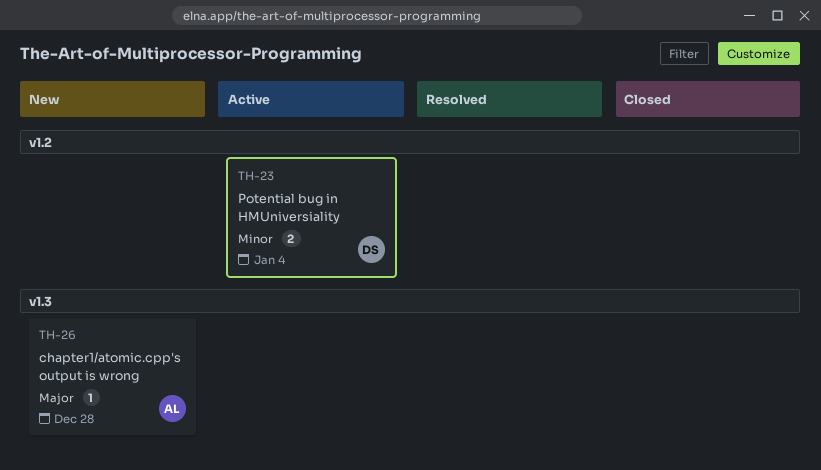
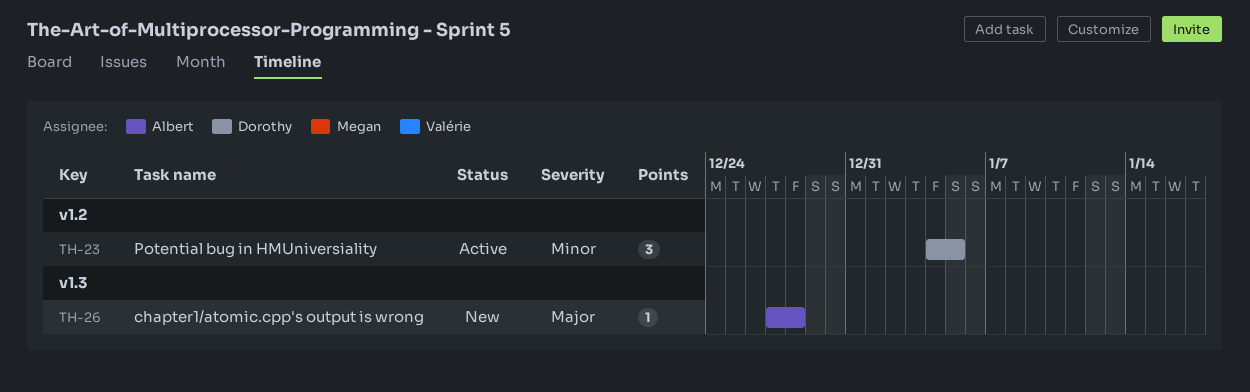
TH-23, estimate: 2 -> 3
TH-23, due: Jan 4 -> Jan 5

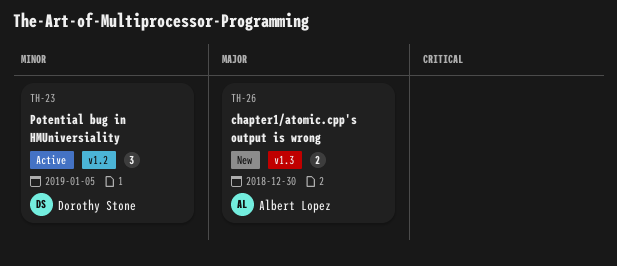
TH-26, estimate: 1 -> 2
TH-26, due: Dec 28 -> Dec 30

